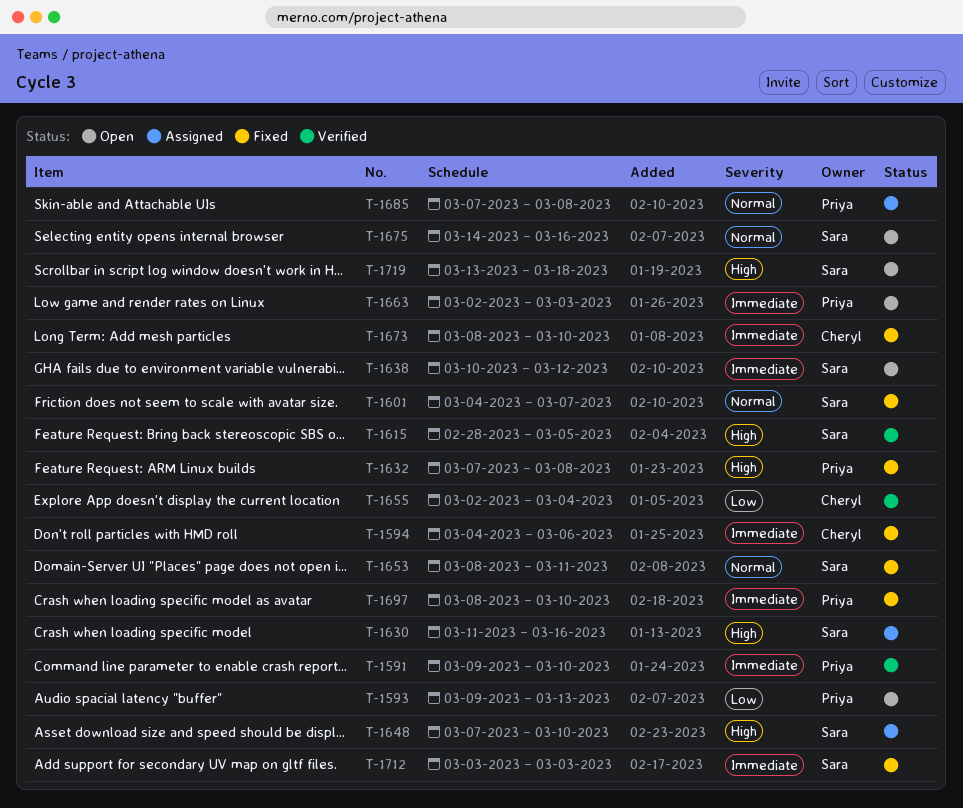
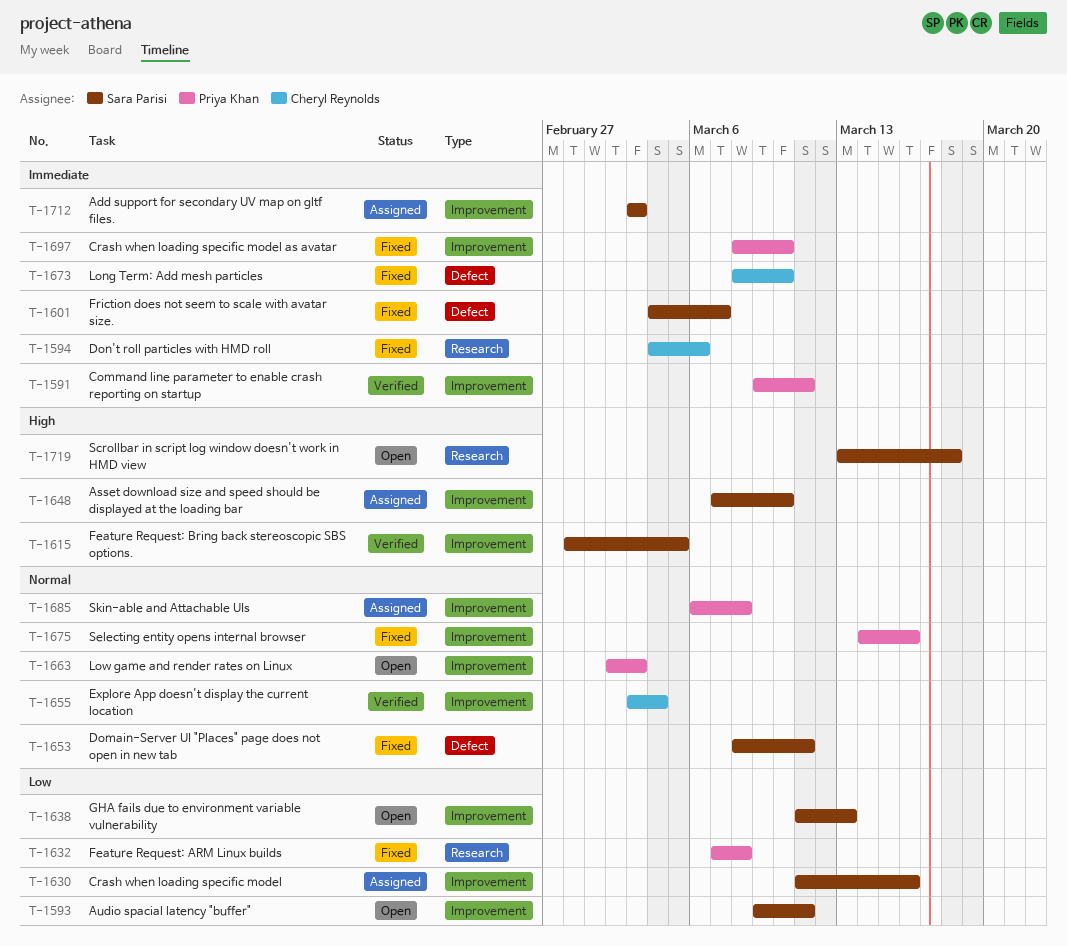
T-1591, due: Mar 10 -> Mar 11
T-1593, owner: Priya Khan -> Sara Parisi
T-1593, due: Mar 13 -> Mar 11
T-1601, priority: Normal -> Immediate
T-1630, priority: High -> Low
T-1632, priority: High -> Low
T-1638, priority: Immediate -> Low
T-1638, start: Mar 10 -> Mar 11
T-1638, due: Mar 12 -> Mar 13
T-1655, priority: Low -> Normal
T-1655, start: Mar 2 -> Mar 3
T-1663, priority: Immediate -> Normal
T-1675, status: Open -> Fixed
T-1675, owner: Sara Parisi -> Priya Khan
T-1685, start: Mar 7 -> Mar 6
T-1712, status: Fixed -> Assigned

